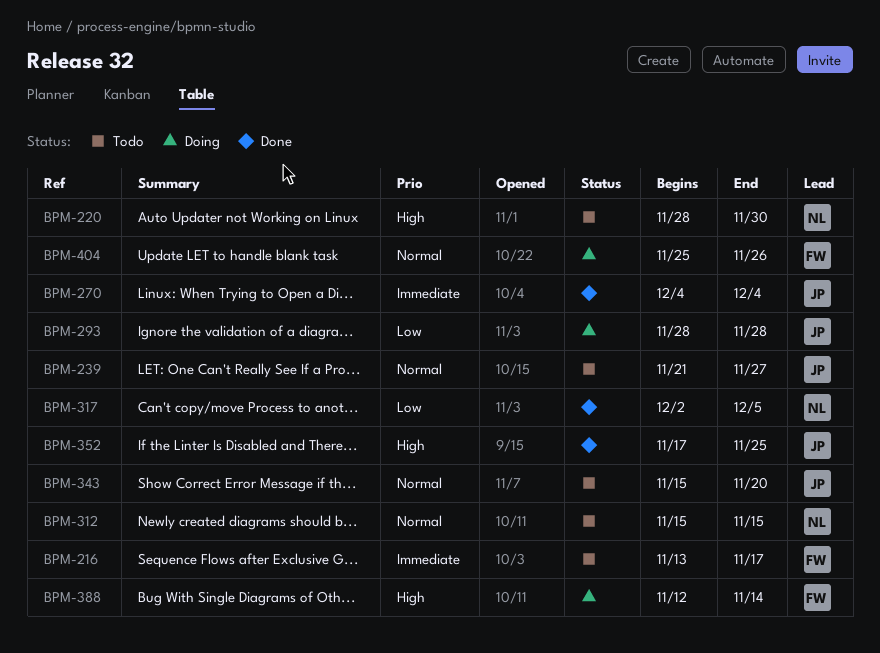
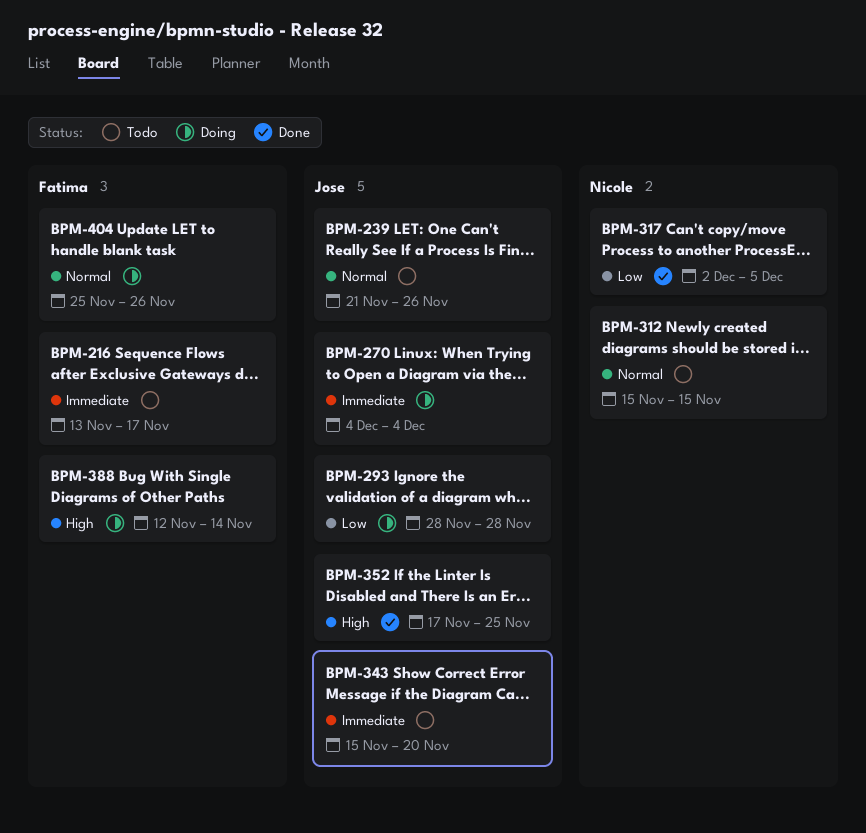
BPM-220: present -> none
BPM-239, due: Nov 27 -> Nov 26
BPM-270, status: Done -> Doing
BPM-343, priority: Normal -> Immediate

